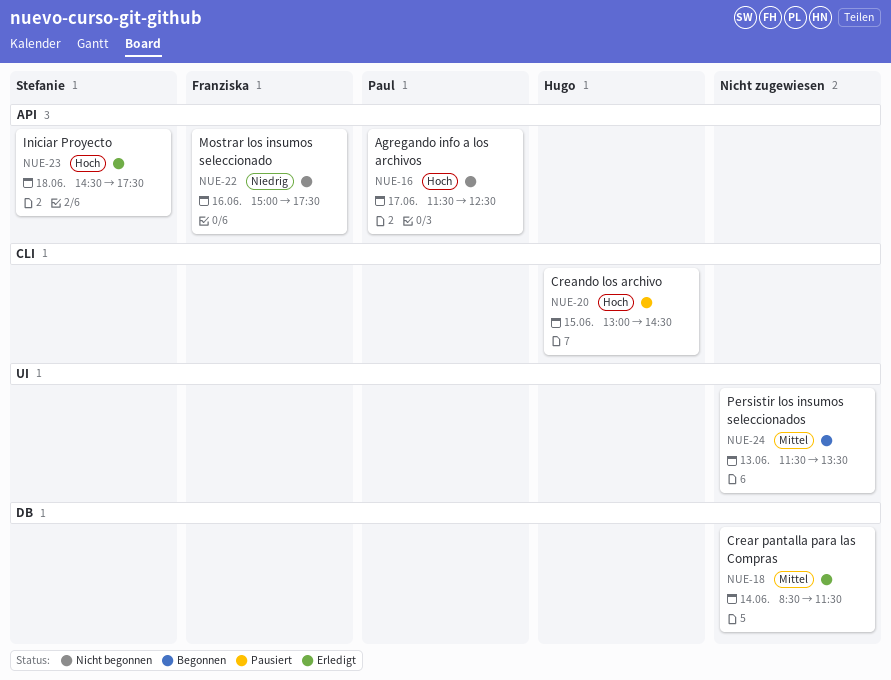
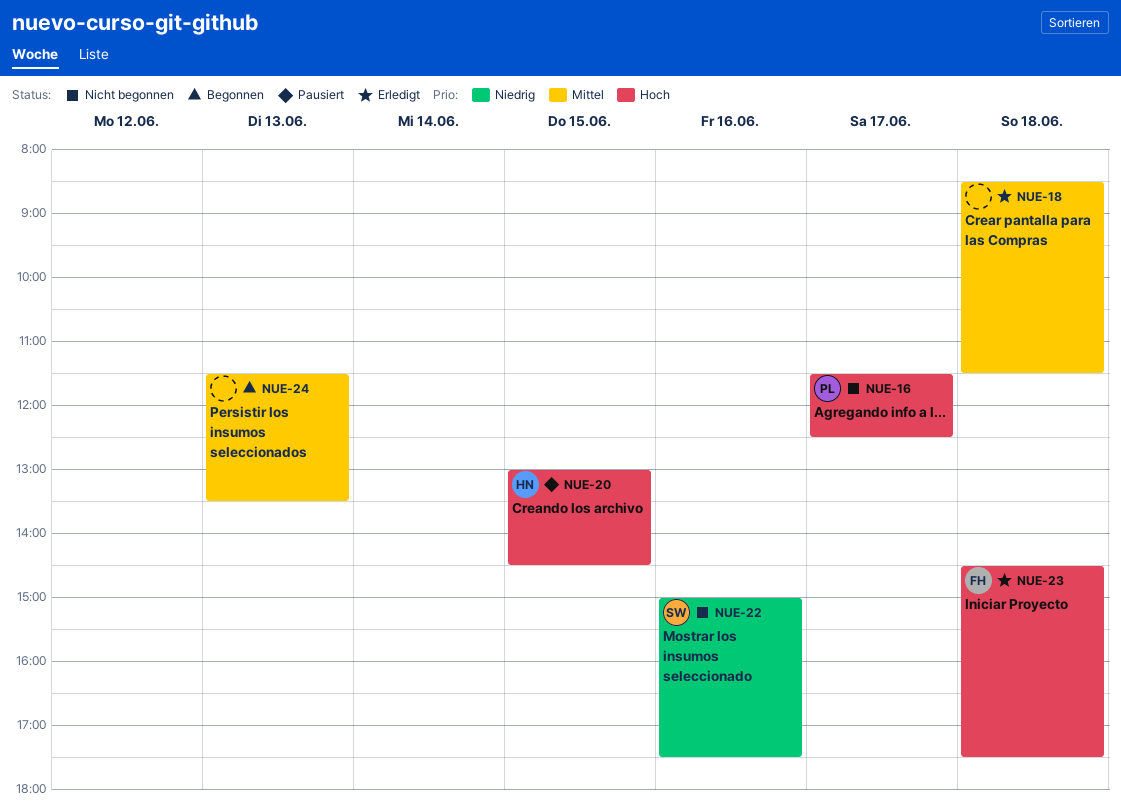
NUE-18, day: Jun 14 -> Jun 18
NUE-22, owner: Franziska -> Stefanie
NUE-23, owner: Stefanie -> Franziska

